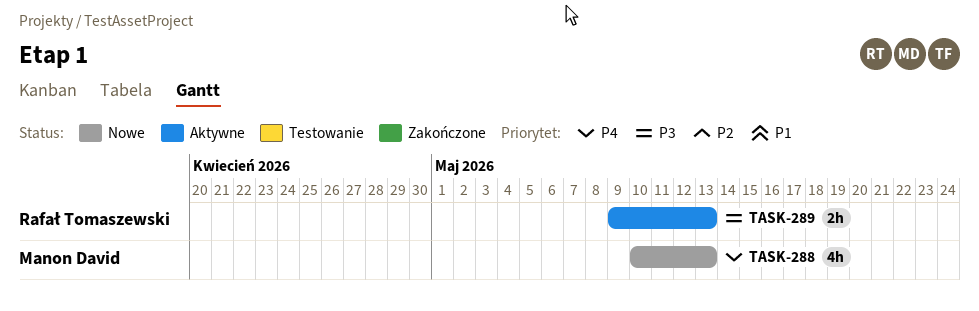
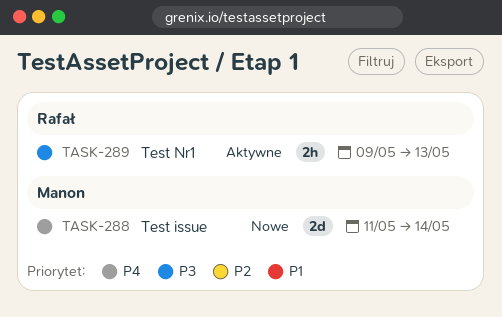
TASK-288, estimate: 4h -> 2d
TASK-288, start: May 10 -> May 11
TASK-288, due: May 13 -> May 14

